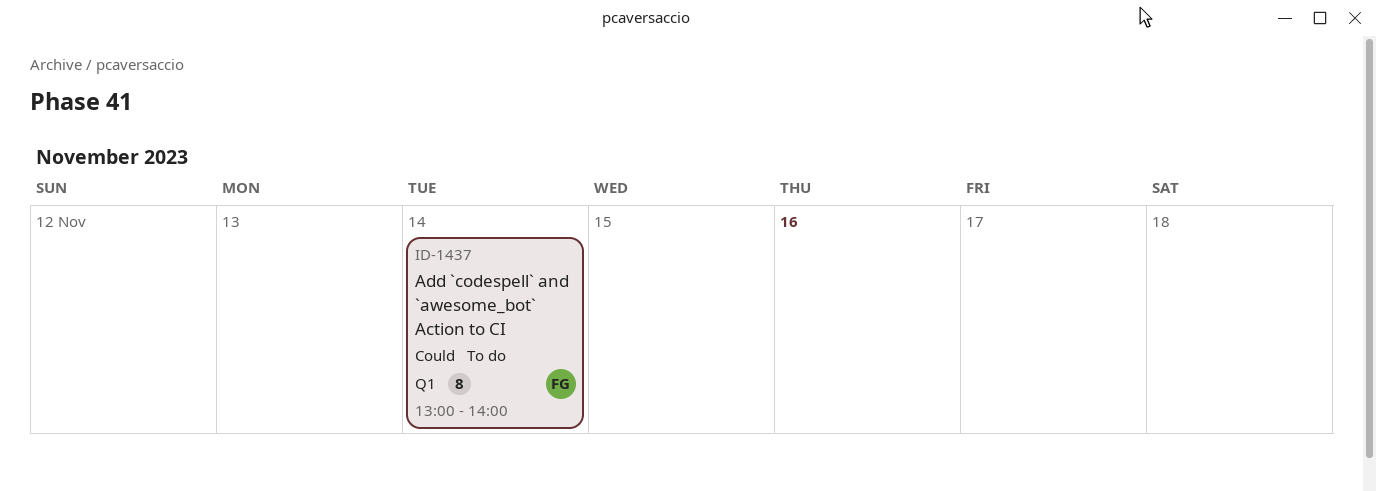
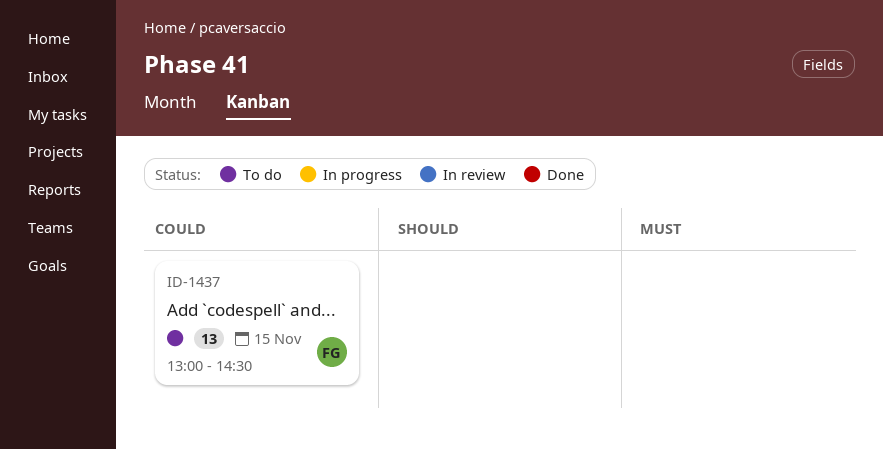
ID-1437, estimate: 8 -> 13
ID-1437, day: Nov 14 -> Nov 15
ID-1437, ends: 14:00 -> 14:30

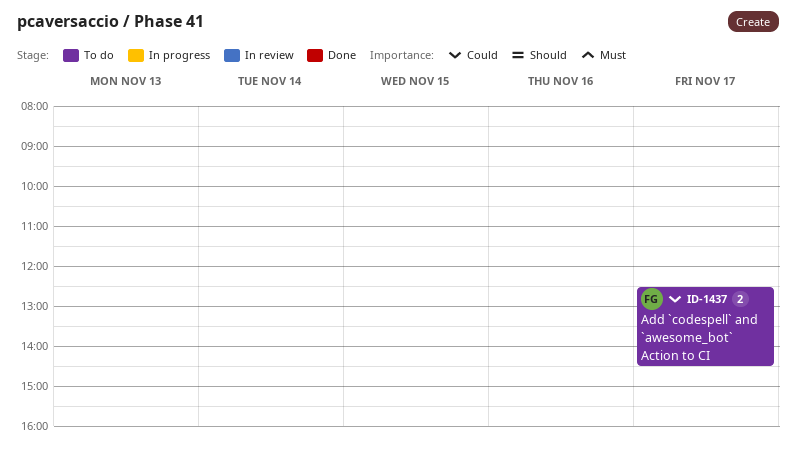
ID-1437, estimate: 13 -> 2
ID-1437, day: Nov 15 -> Nov 17
ID-1437, begins: 13:00 -> 12:30

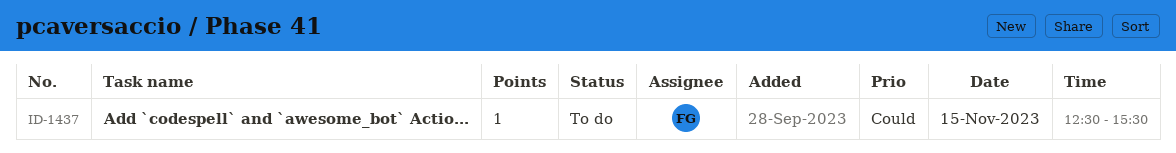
ID-1437, estimate: 2 -> 1
ID-1437, day: Nov 17 -> Nov 15
ID-1437, ends: 14:30 -> 15:30

